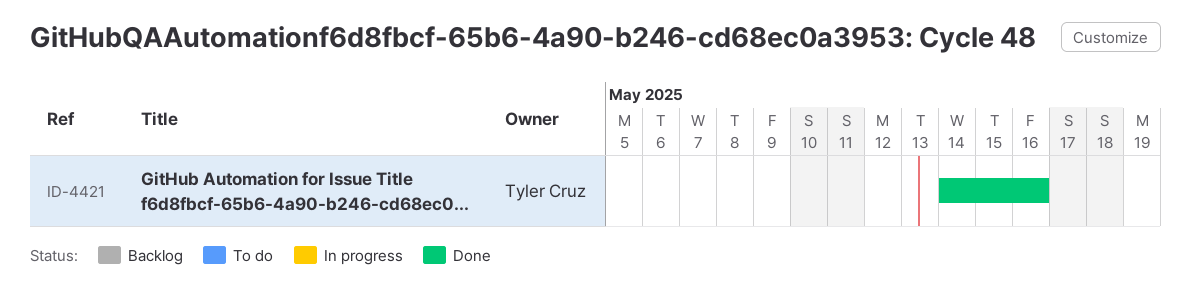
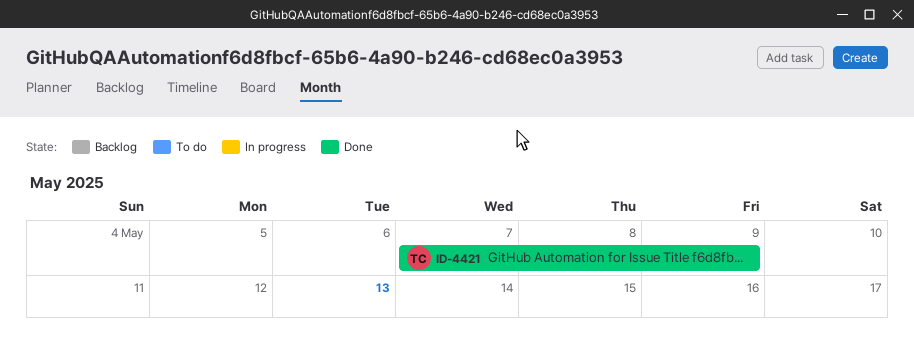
ID-4421, start: May 14 -> May 7
ID-4421, due: May 16 -> May 9

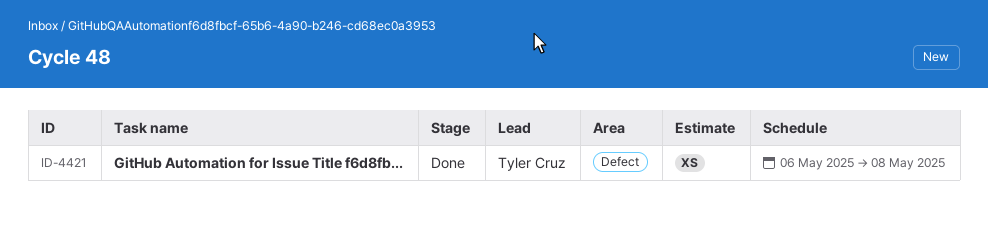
ID-4421, start: May 7 -> May 6
ID-4421, due: May 9 -> May 8

